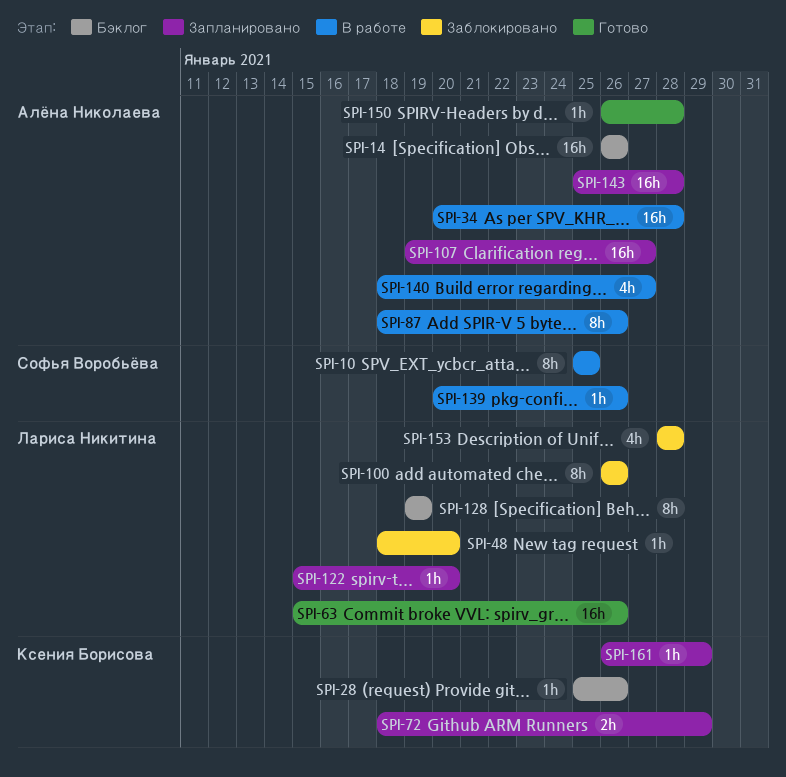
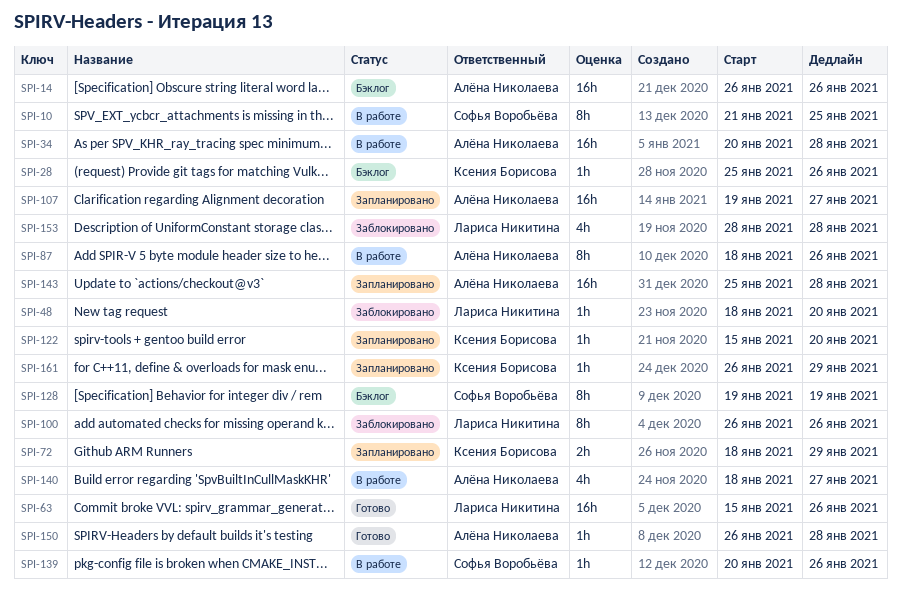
SPI-10, start: Jan 25 -> Jan 21
SPI-122, owner: Лариса Никитина -> Ксения Борисова
SPI-128, owner: Лариса Никитина -> Софья Воробьёва

